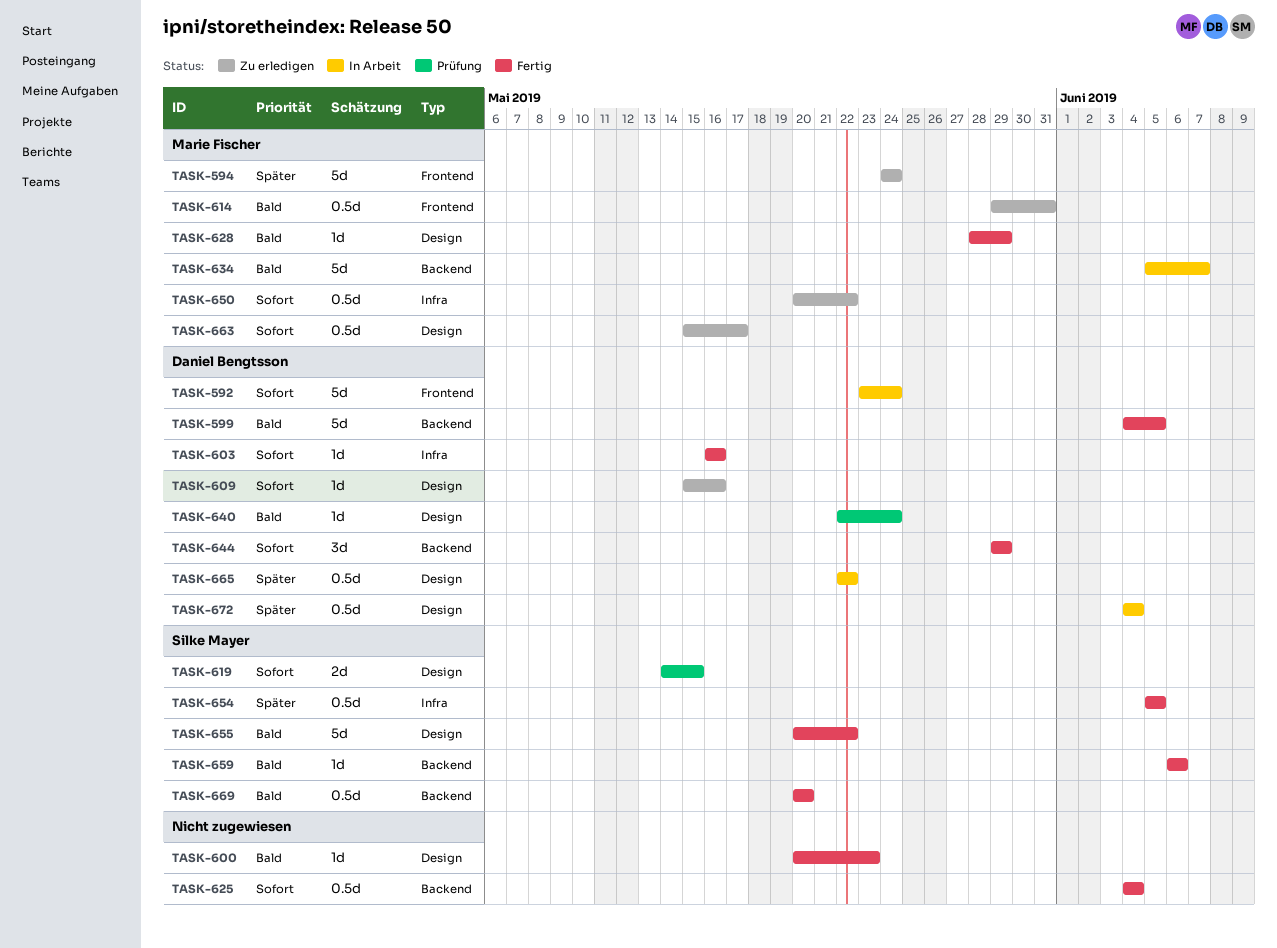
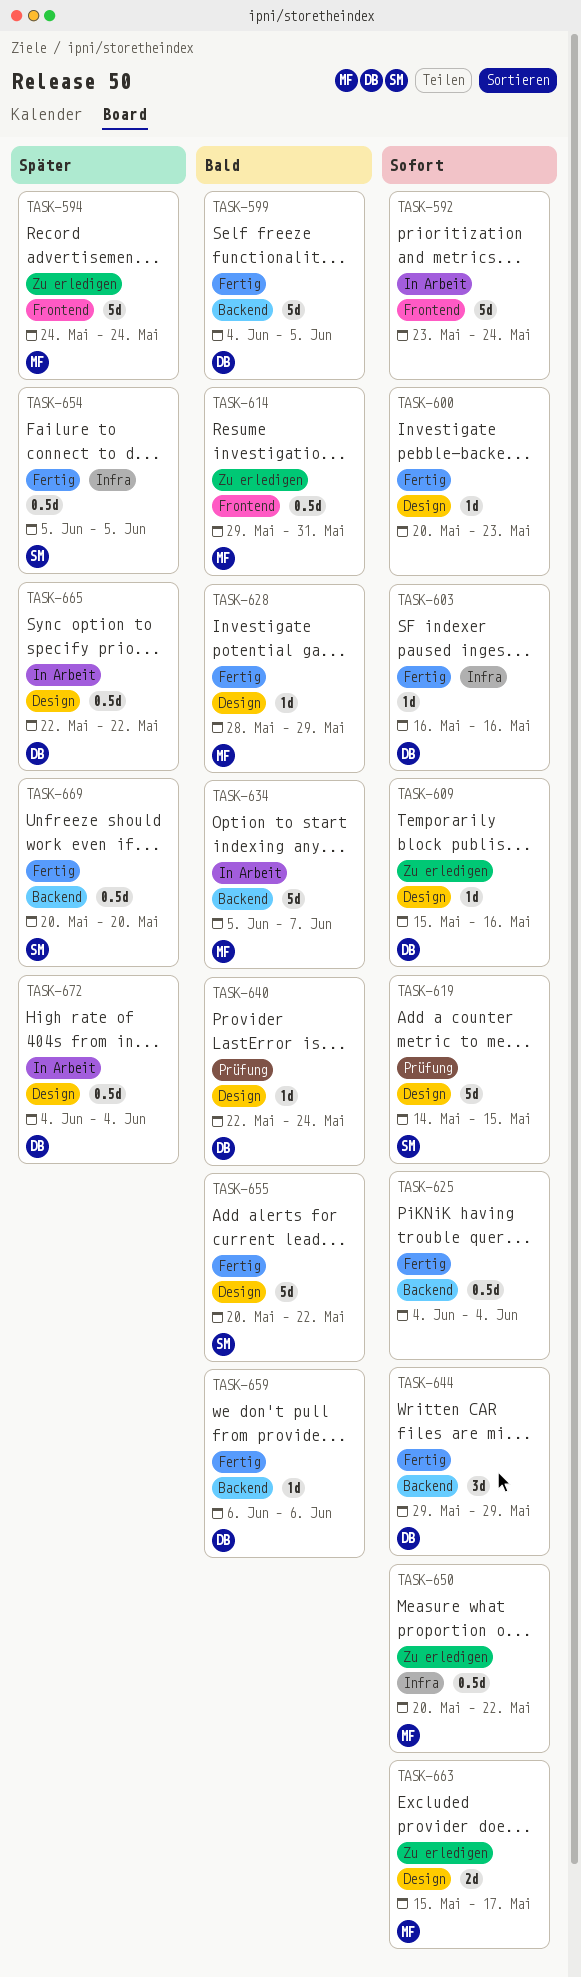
TASK-592, owner: Daniel Bengtsson -> none
TASK-600, priority: Bald -> Sofort
TASK-619, estimate: 2d -> 5d
TASK-659, owner: Silke Mayer -> Daniel Bengtsson
TASK-663, estimate: 0.5d -> 2d
TASK-669, priority: Bald -> Später

